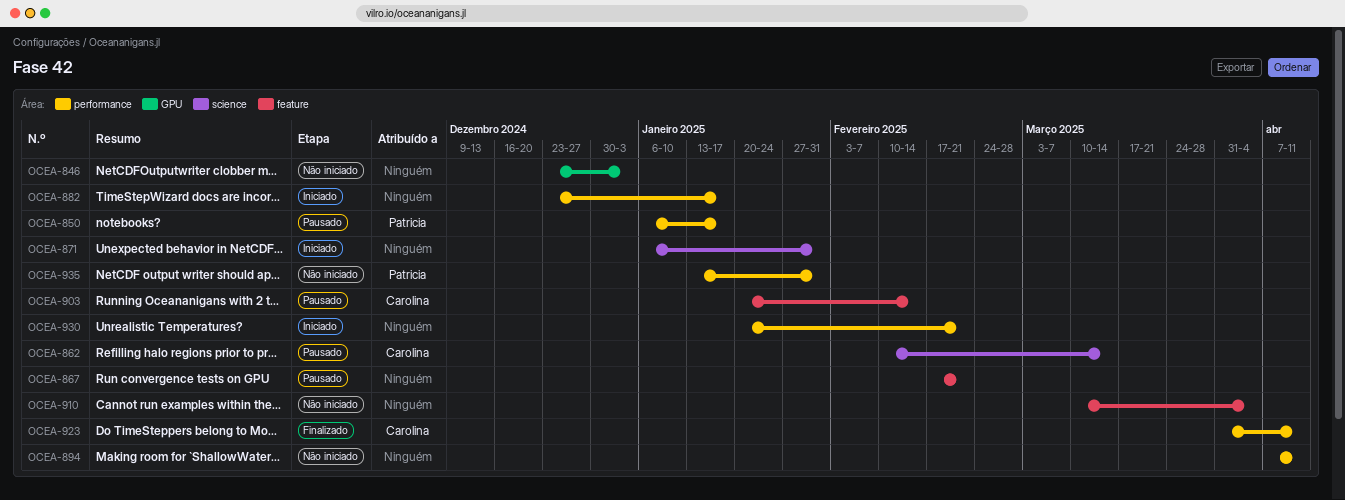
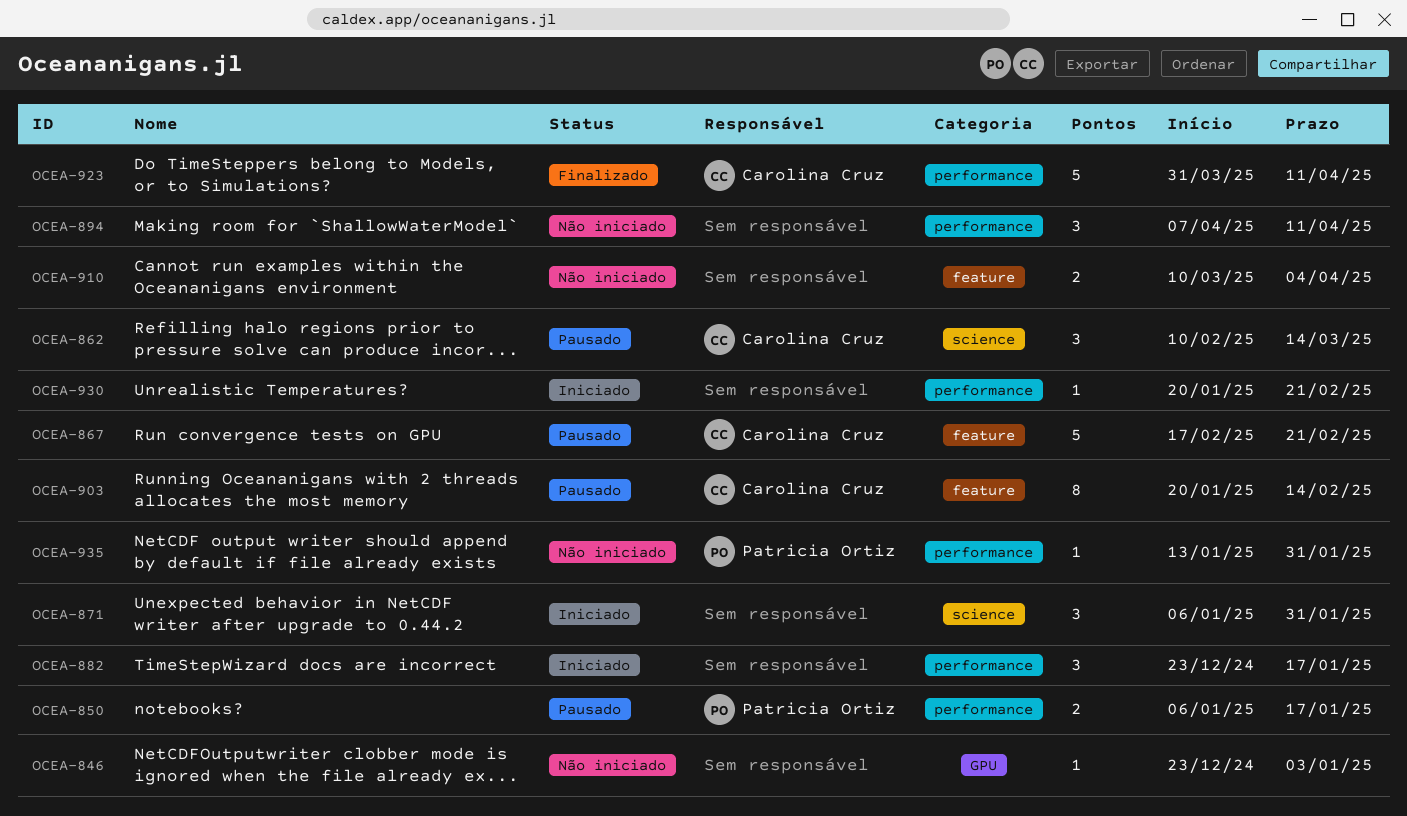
OCEA-867, owner: none -> Carolina Cruz

